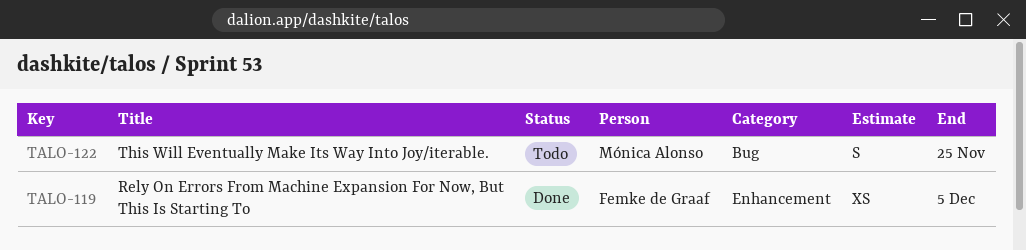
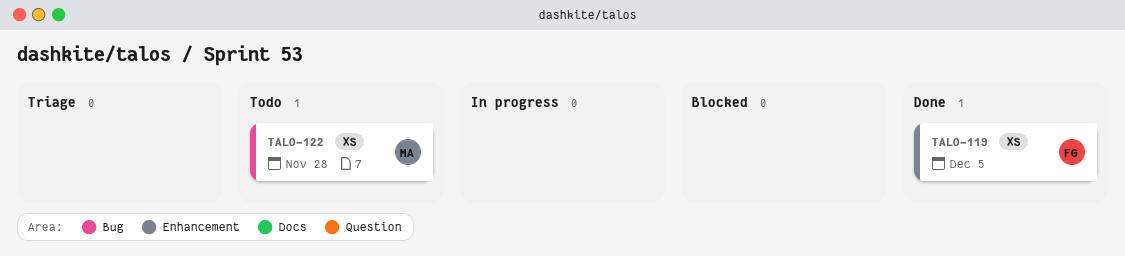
TALO-122, estimate: S -> XS
TALO-122, due: Nov 25 -> Nov 28

